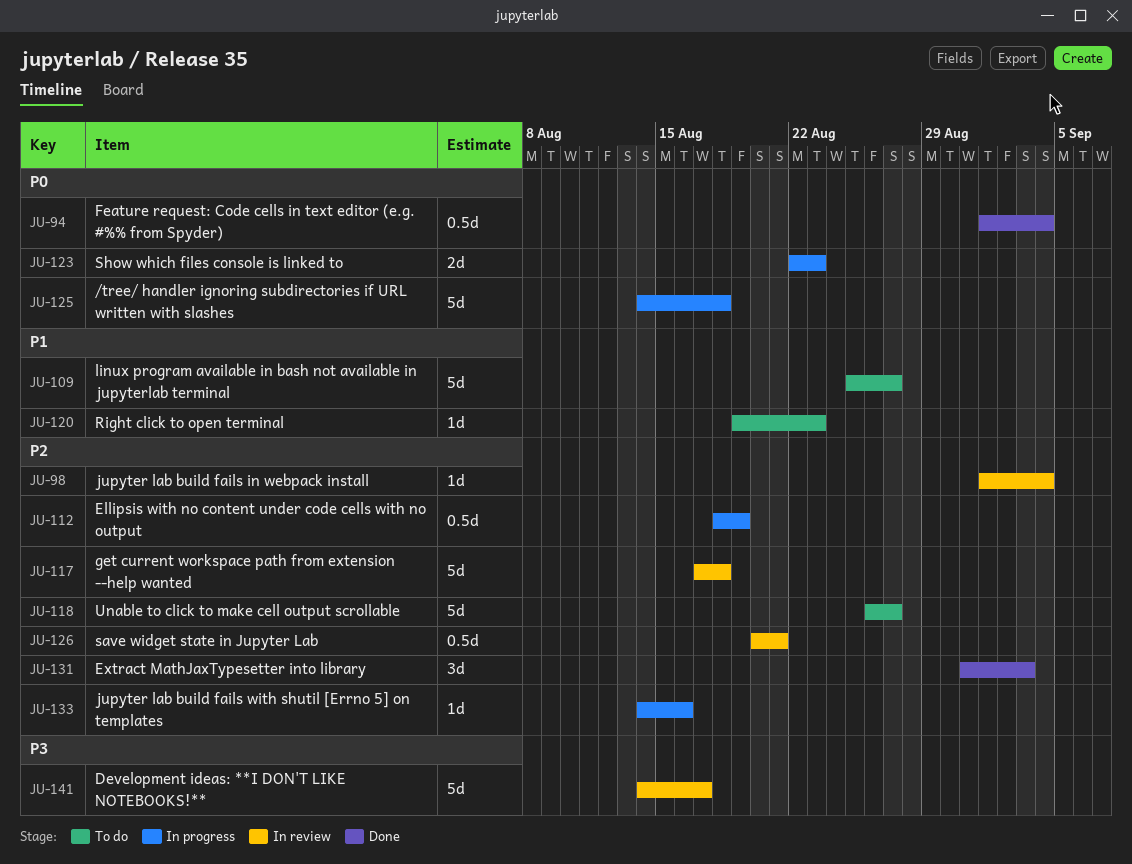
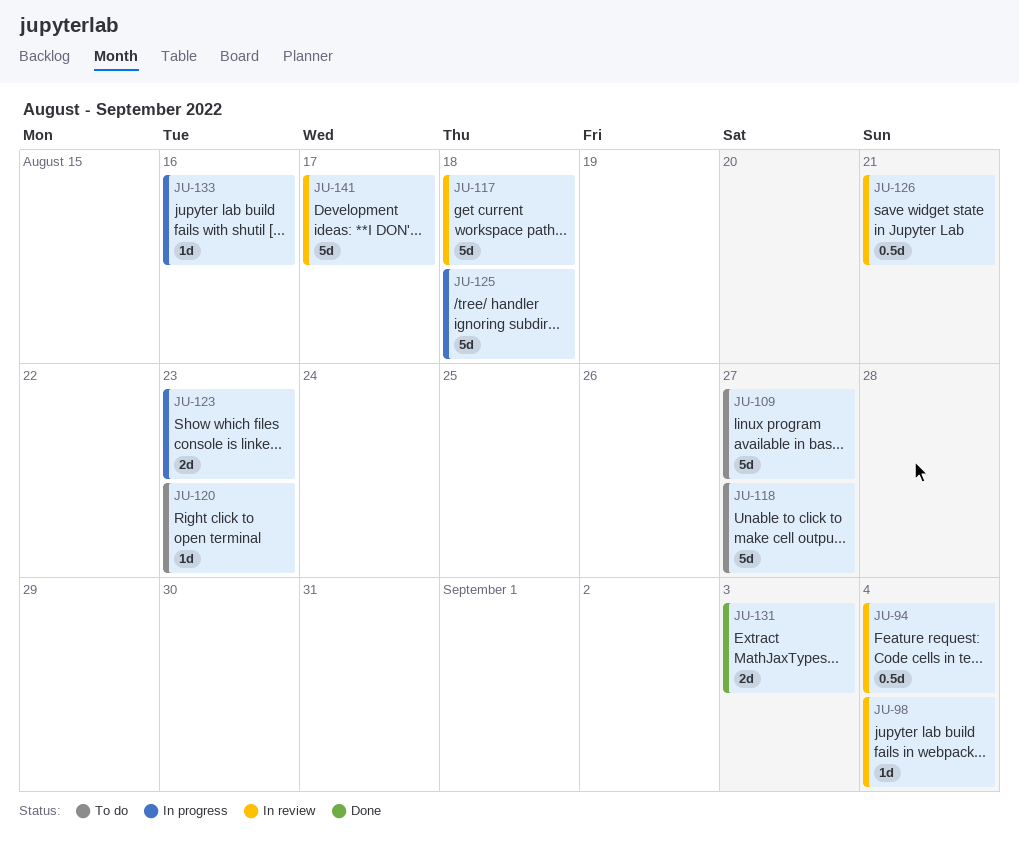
JU-94, status: Done -> In review
JU-112: present -> none
JU-131, estimate: 3d -> 2d

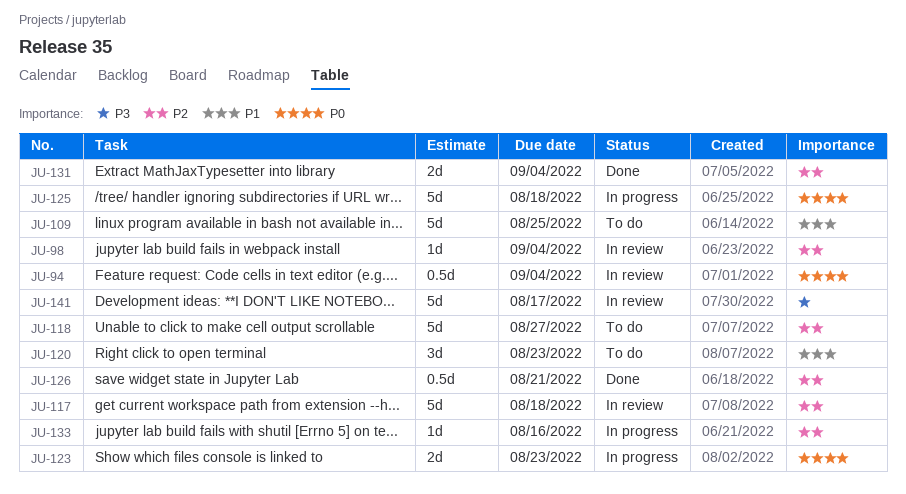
JU-109, due: Aug 27 -> Aug 25
JU-120, estimate: 1d -> 3d
JU-126, status: In review -> Done
JU-131, due: Sep 3 -> Sep 4

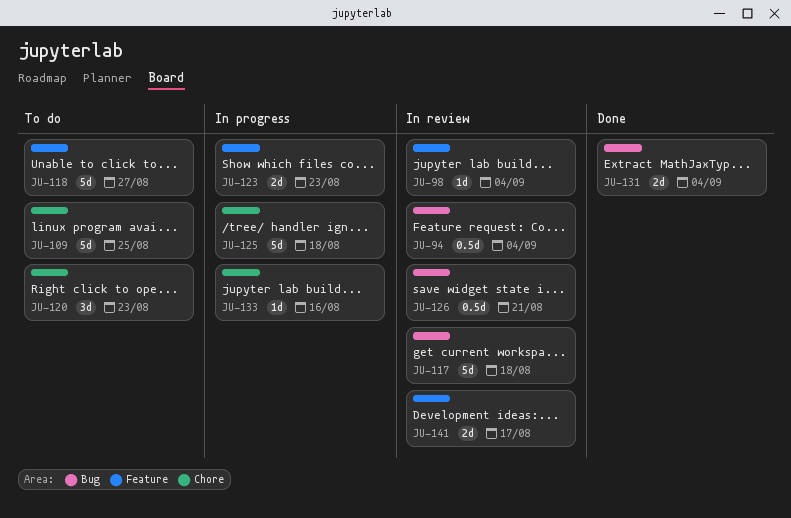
JU-126, status: Done -> In review
JU-141, estimate: 5d -> 2d

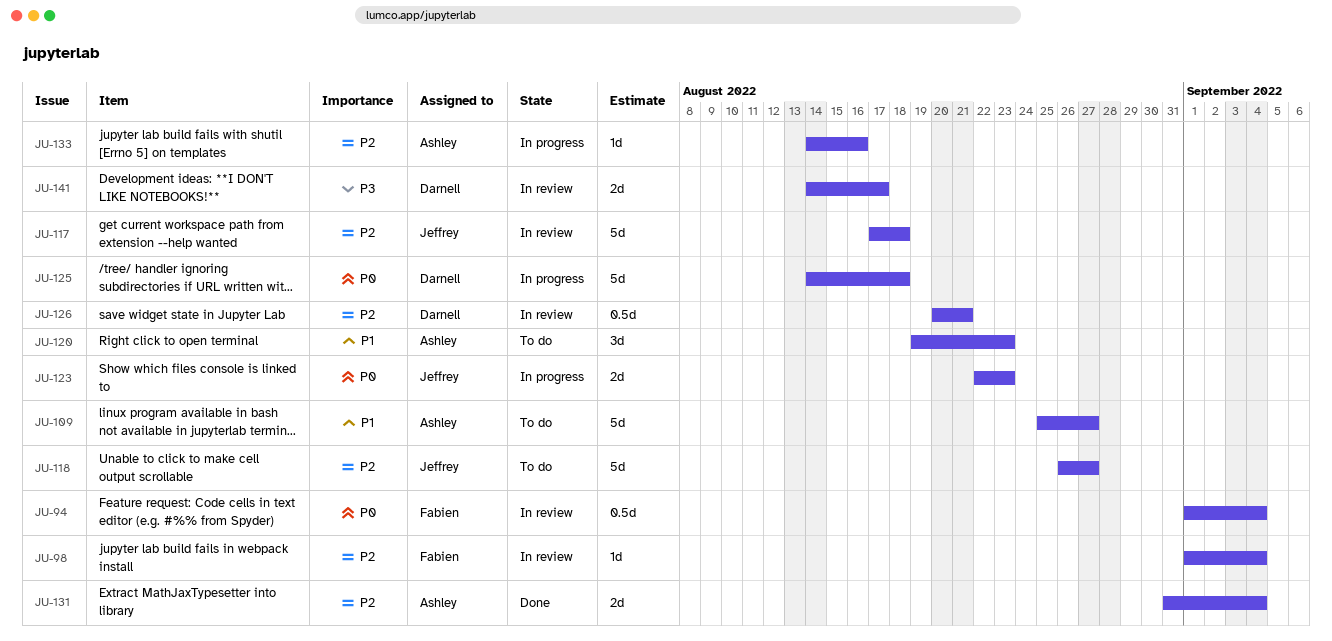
JU-109, due: Aug 25 -> Aug 27

